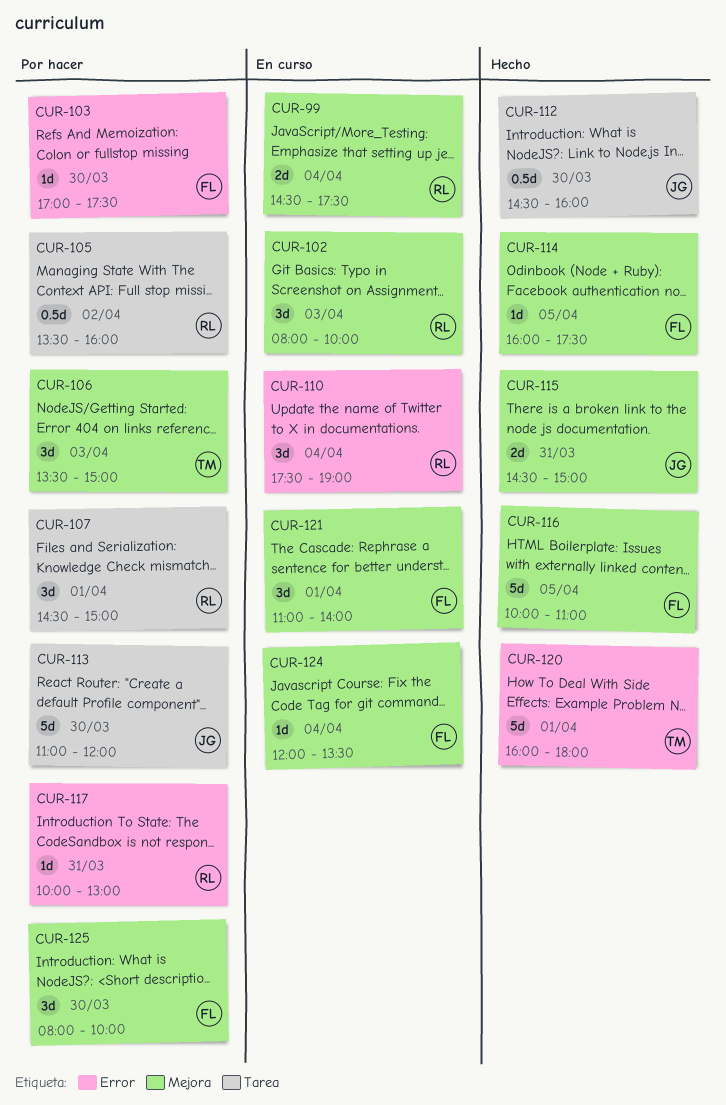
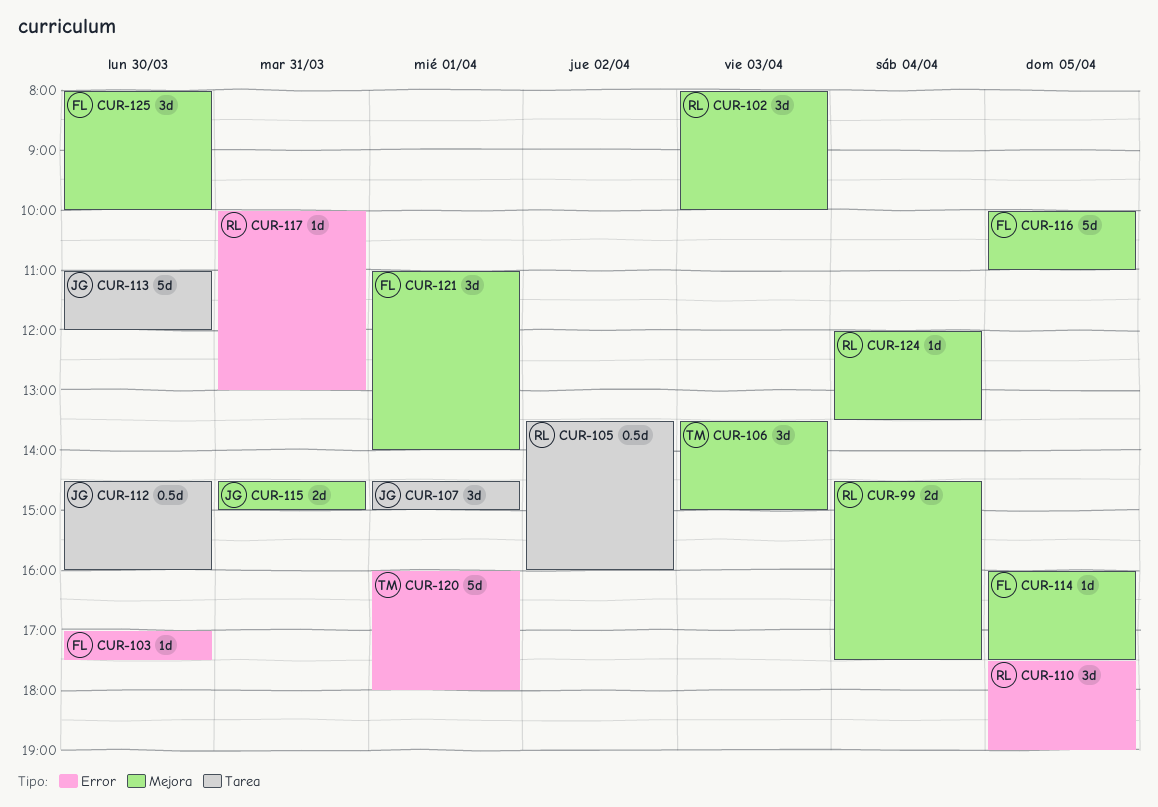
CUR-107, owner: RL -> JG
CUR-110, day: Apr 4 -> Apr 5
CUR-124, owner: FL -> RL

